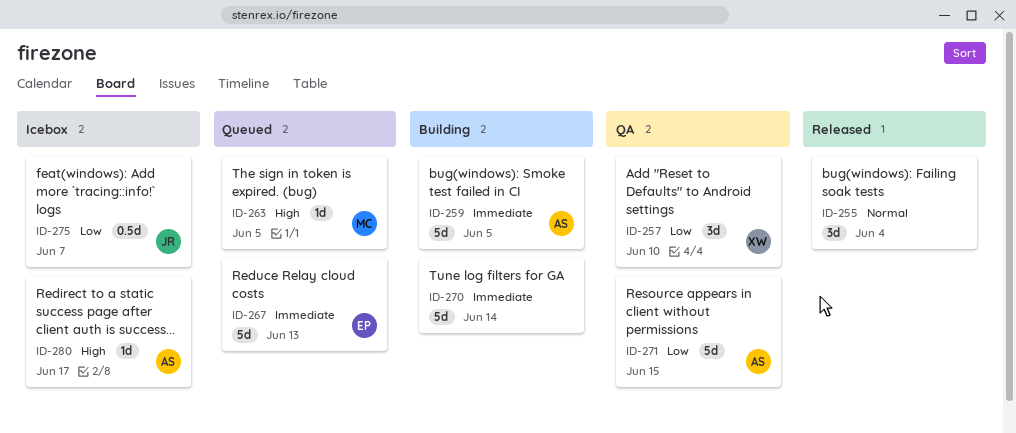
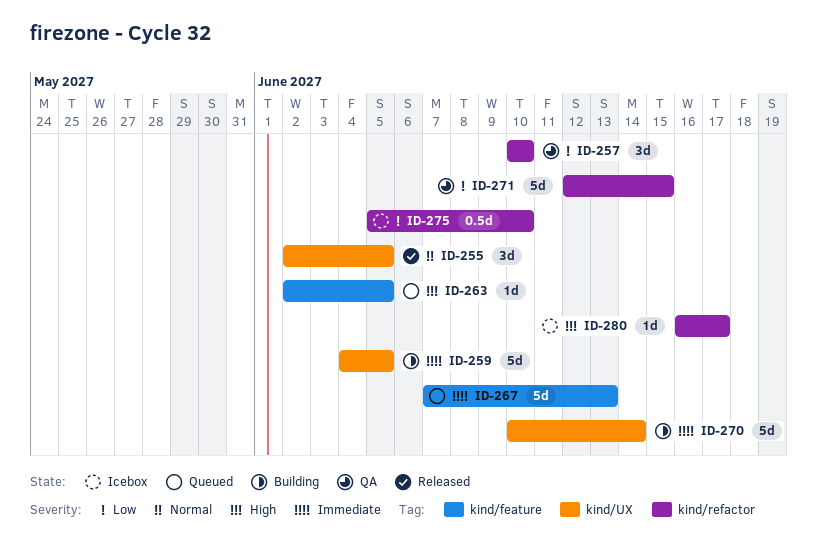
ID-255, due: Jun 4 -> Jun 5
ID-275, due: Jun 7 -> Jun 10

